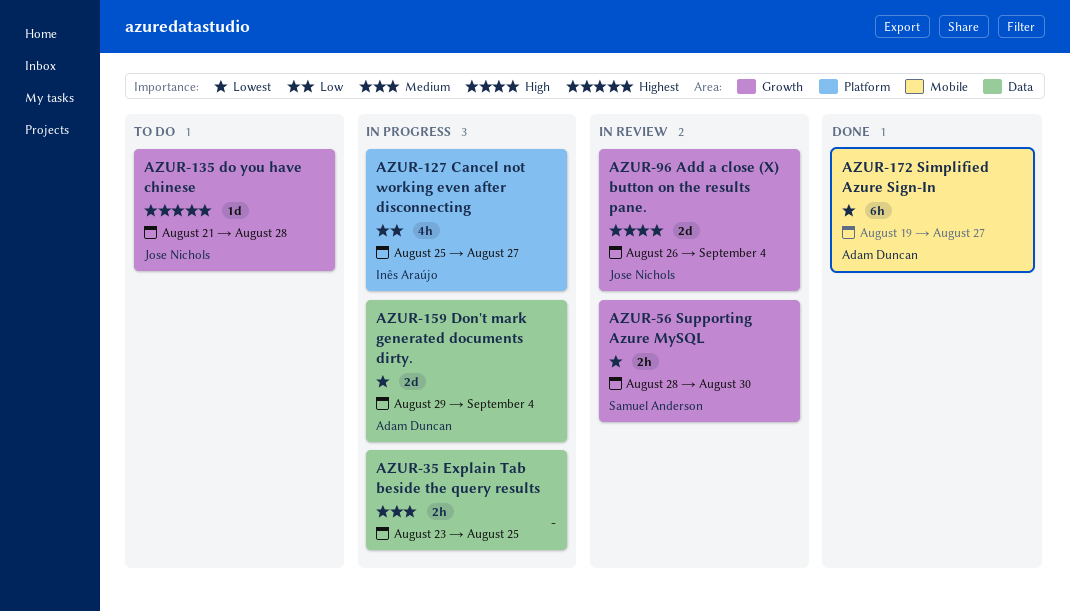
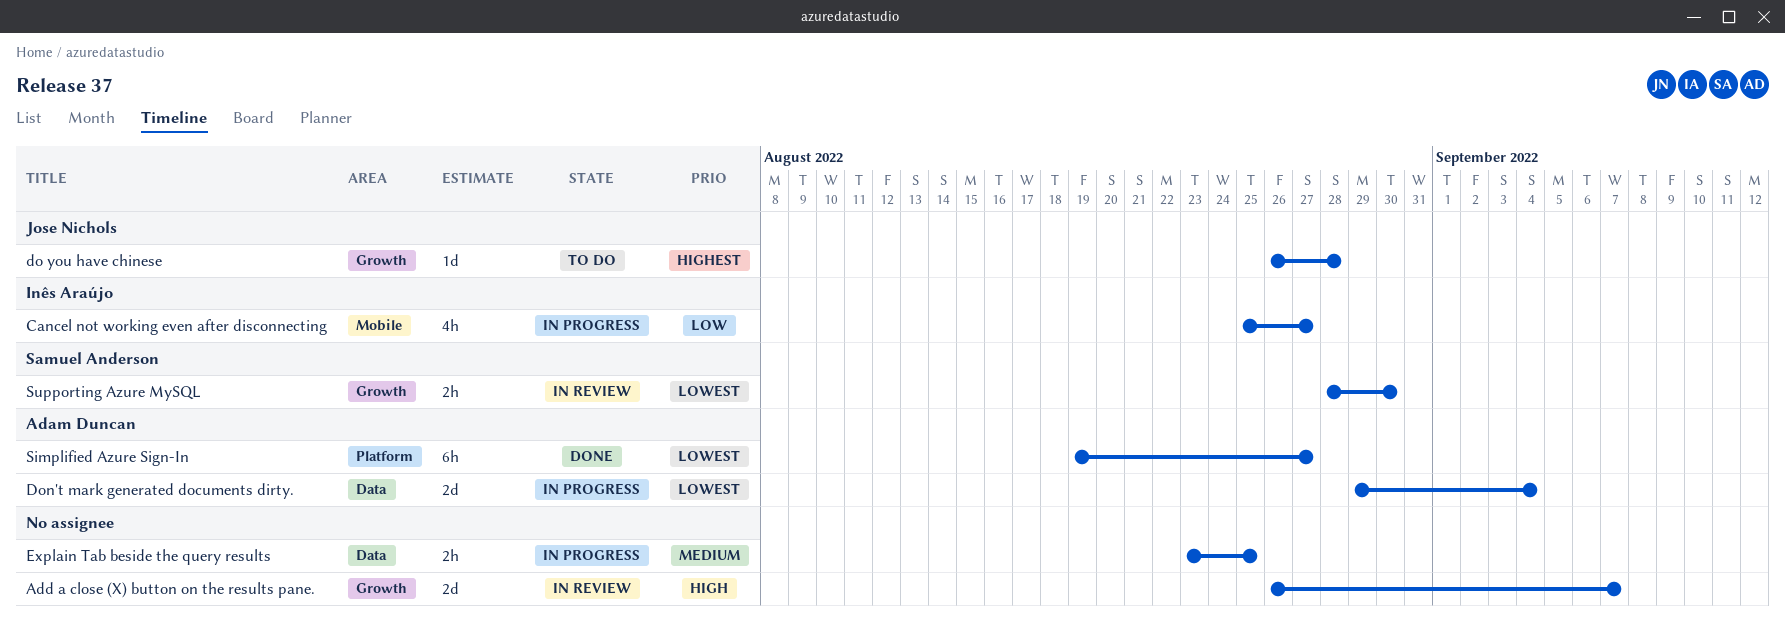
Add a close (X) button on the results pane., owner: Jose Nichols -> none
Add a close (X) button on the results pane., due: Sep 4 -> Sep 7
Cancel not working even after disconnecting, label: Platform -> Mobile
do you have chinese, start: Aug 21 -> Aug 26
Simplified Azure Sign-In, label: Mobile -> Platform

